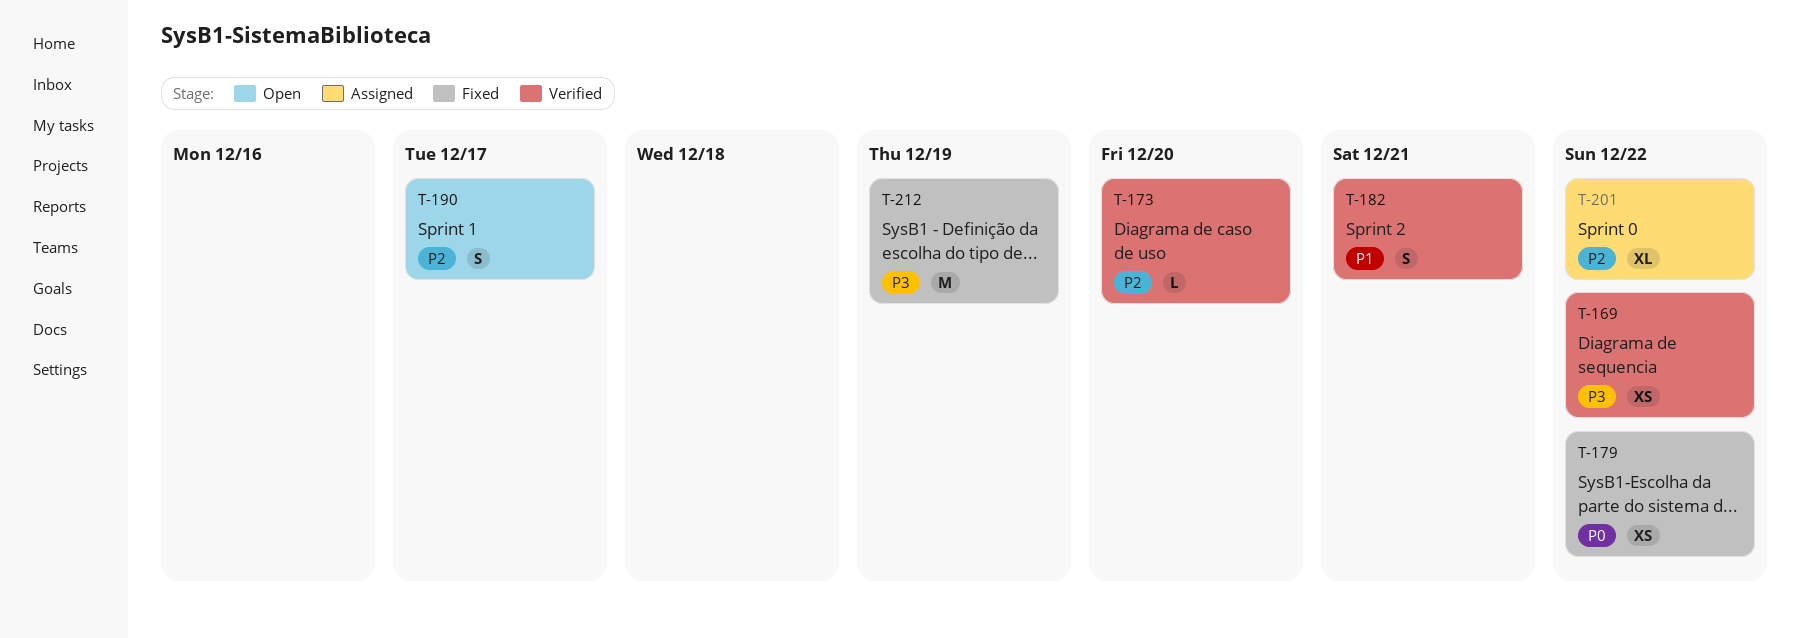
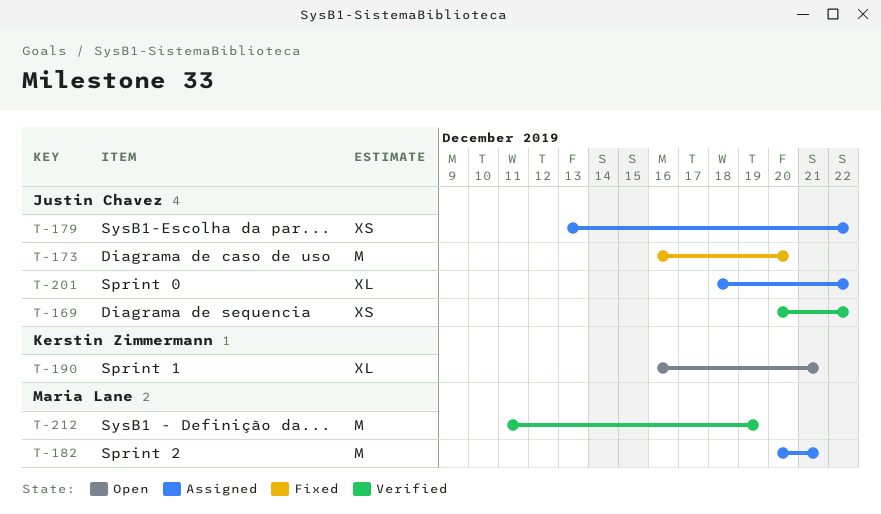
T-173, status: Verified -> Fixed
T-173, estimate: L -> M
T-179, status: Fixed -> Assigned
T-182, status: Verified -> Assigned
T-182, estimate: S -> M
T-190, estimate: S -> XL
T-190, due: Dec 17 -> Dec 21
T-212, status: Fixed -> Verified

